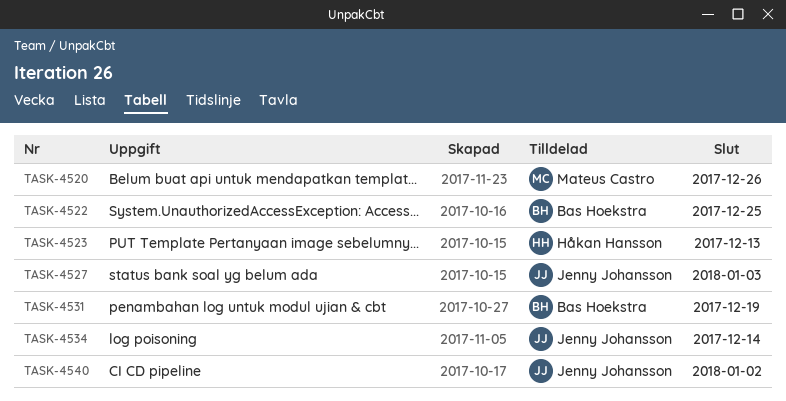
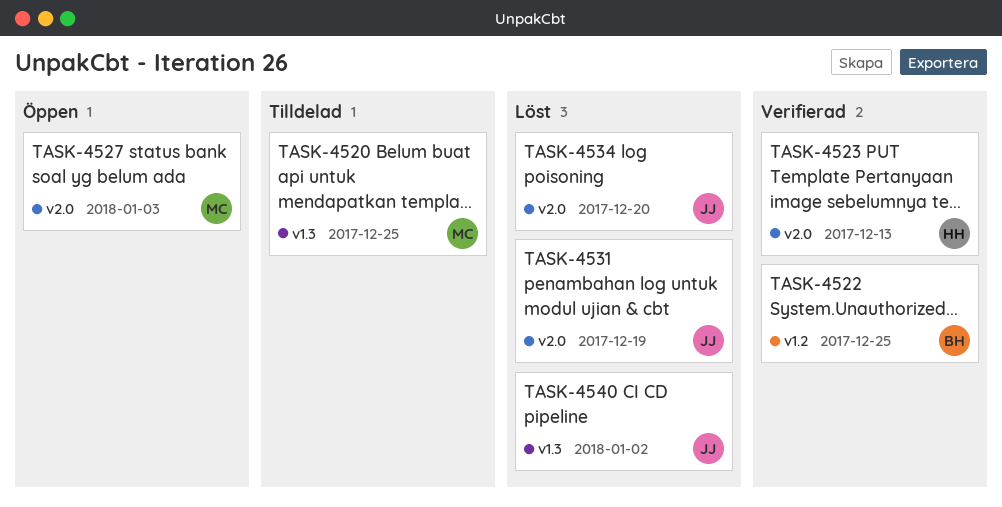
TASK-4520, due: Dec 26 -> Dec 25
TASK-4527, owner: Jenny Johansson -> Mateus Castro
TASK-4531, owner: Bas Hoekstra -> Jenny Johansson
TASK-4534, due: Dec 14 -> Dec 20

